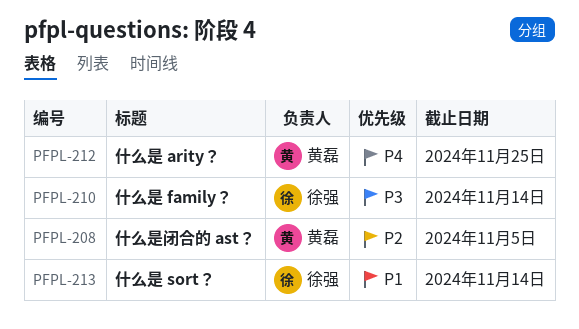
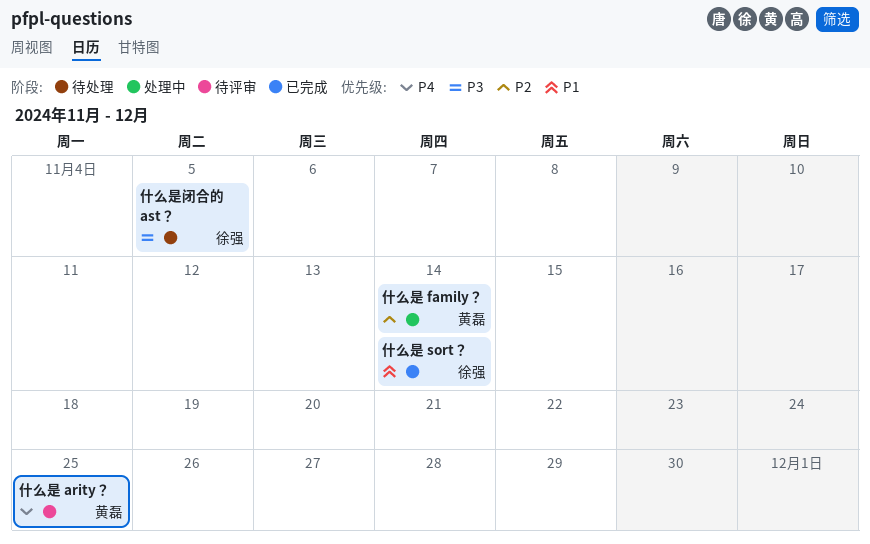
什么是 family？, owner: 徐强 -> 黄磊
什么是 family？, priority: P3 -> P2
什么是闭合的 ast？, owner: 黄磊 -> 徐强
什么是闭合的 ast？, priority: P2 -> P3

